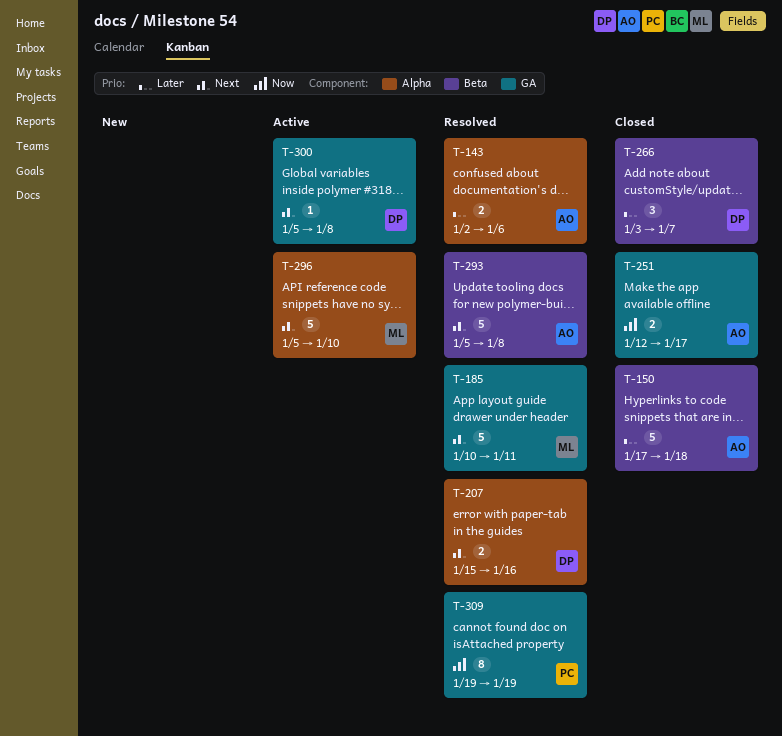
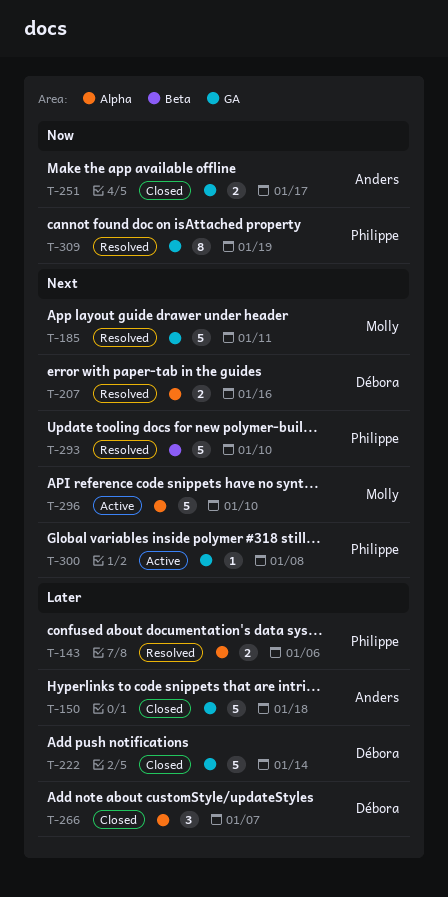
T-143, owner: Anders -> Philippe
T-150, label: Beta -> GA
T-222: none -> present
T-266, label: Beta -> Alpha
T-293, owner: Anders -> Philippe
T-293, due: Jan 8 -> Jan 10
T-300, owner: Débora -> Philippe

